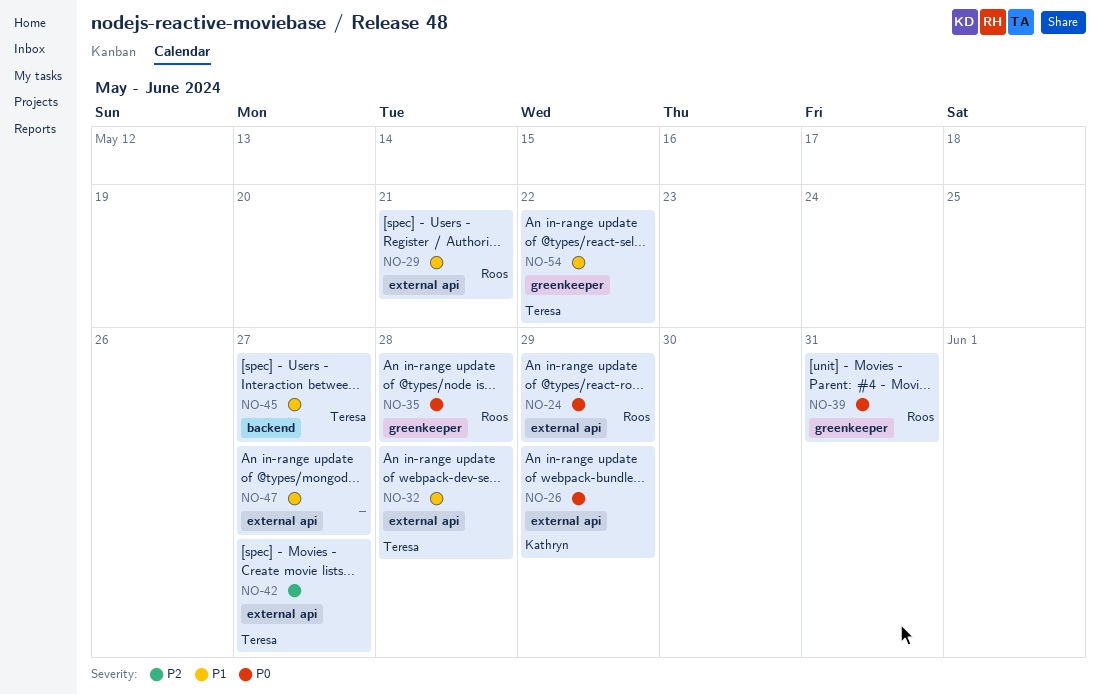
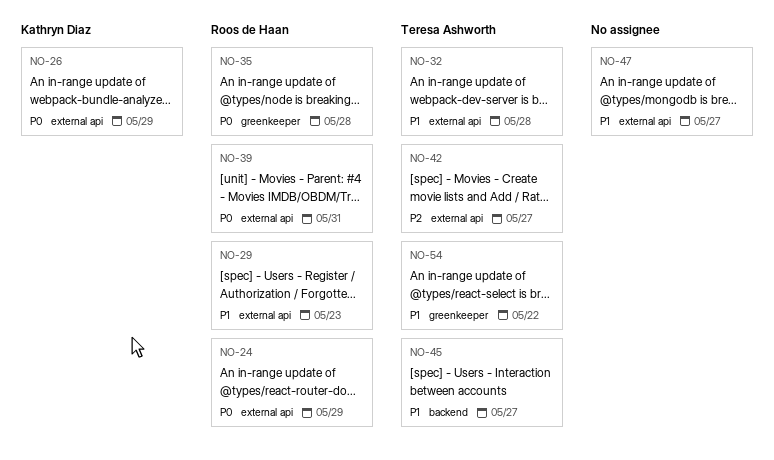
NO-29, due: May 21 -> May 23
NO-39, label: greenkeeper -> external api

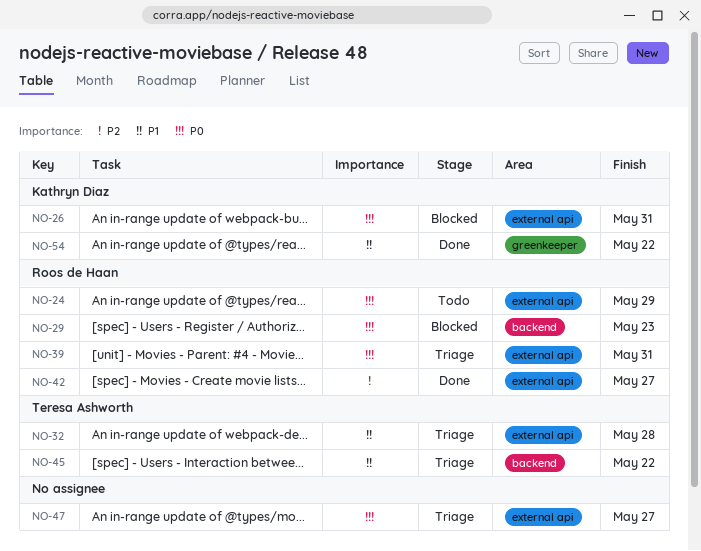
NO-26, due: May 29 -> May 31
NO-29, priority: P1 -> P0
NO-29, label: external api -> backend
NO-35: present -> none
NO-42, owner: Teresa Ashworth -> Roos de Haan
NO-45, due: May 27 -> May 22
NO-47, priority: P1 -> P0
NO-54, owner: Teresa Ashworth -> Kathryn Diaz

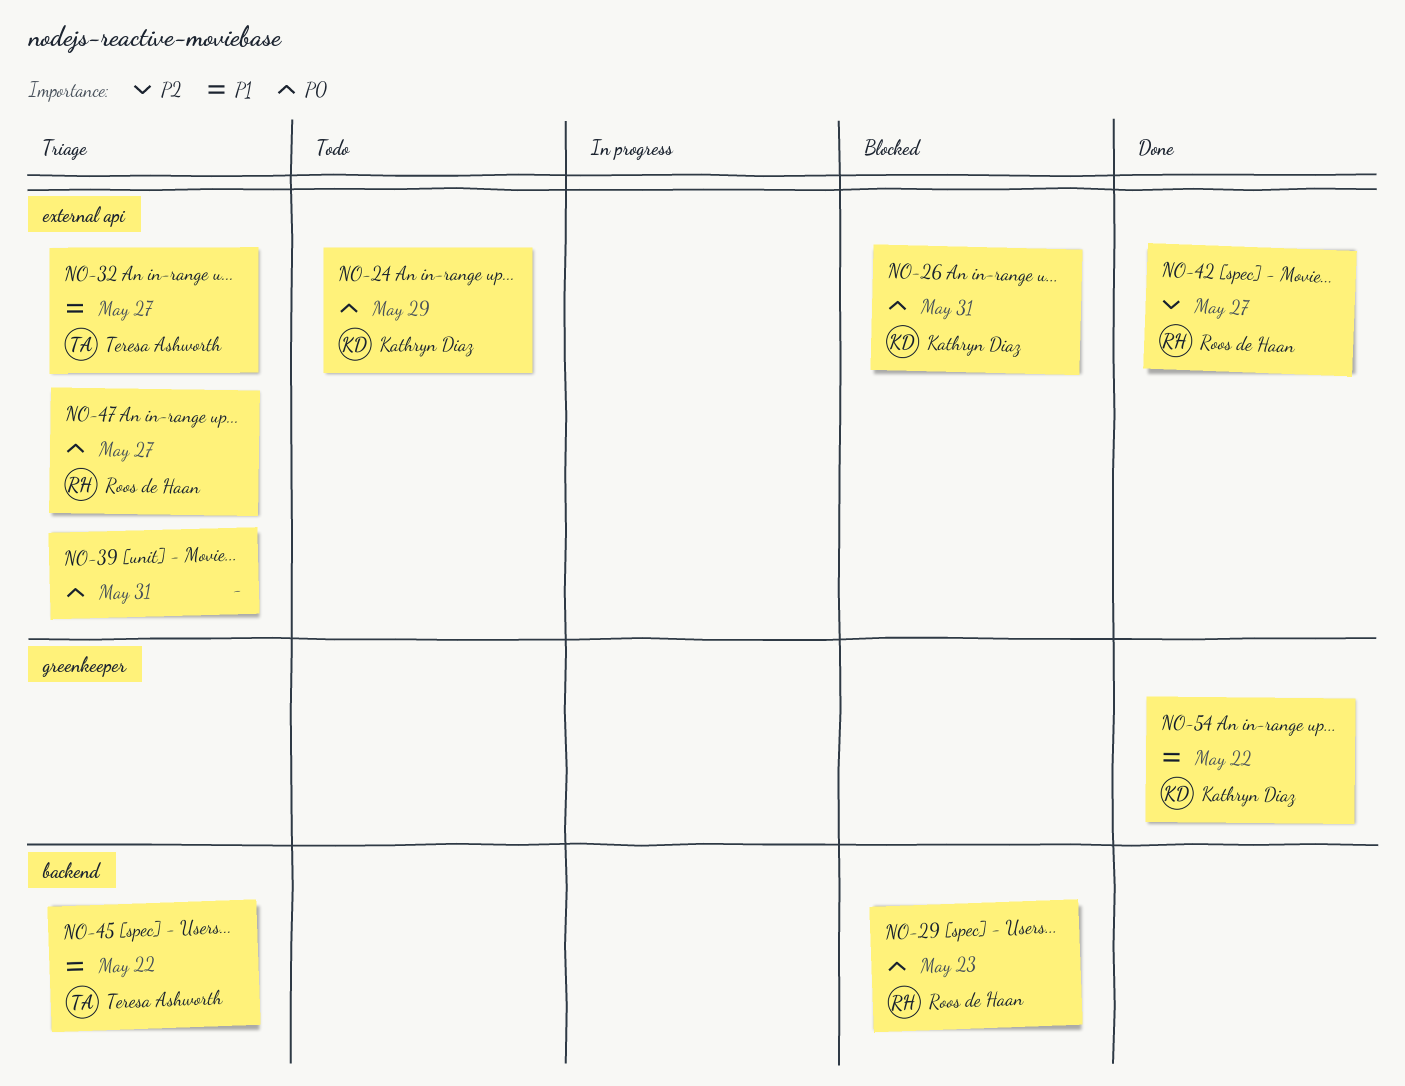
NO-24, owner: Roos de Haan -> Kathryn Diaz
NO-32, due: May 28 -> May 27
NO-39, owner: Roos de Haan -> none
NO-47, owner: none -> Roos de Haan

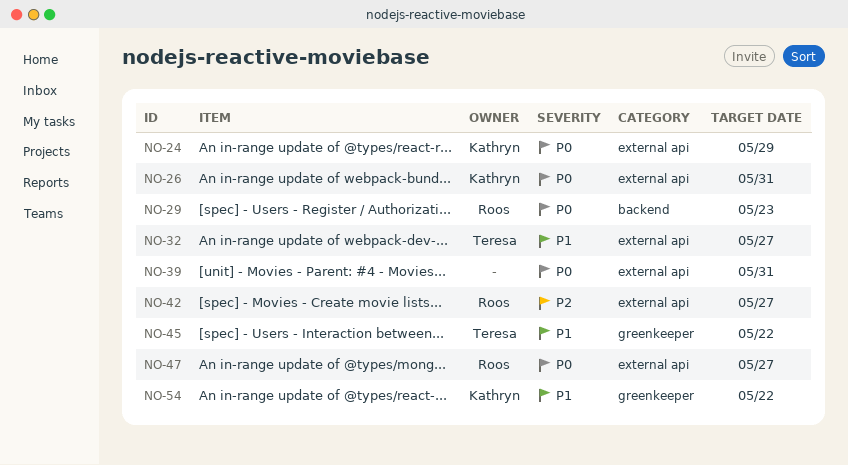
NO-45, label: backend -> greenkeeper

